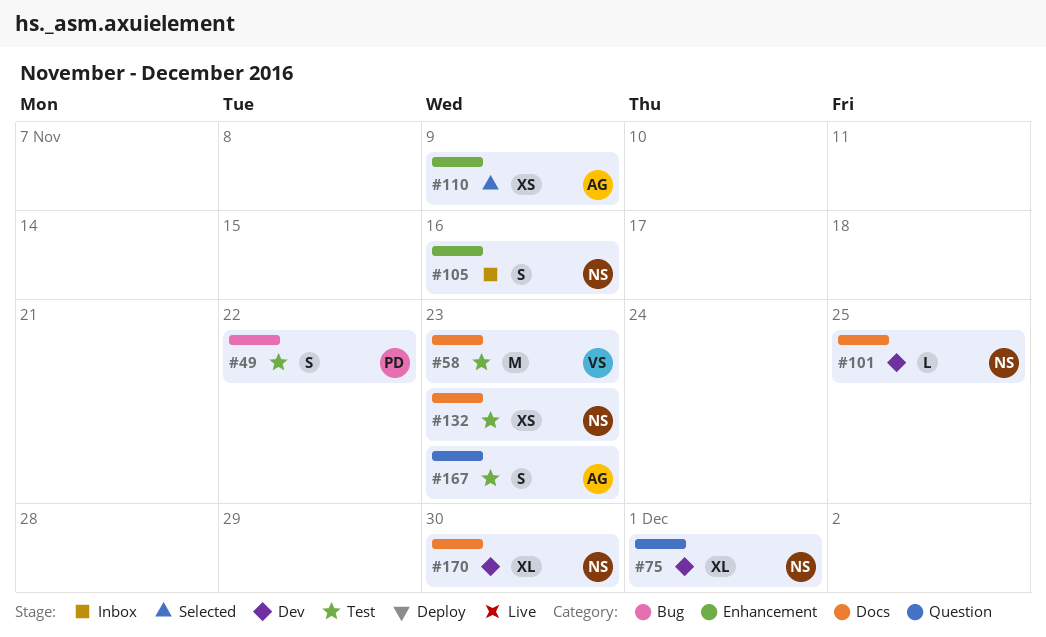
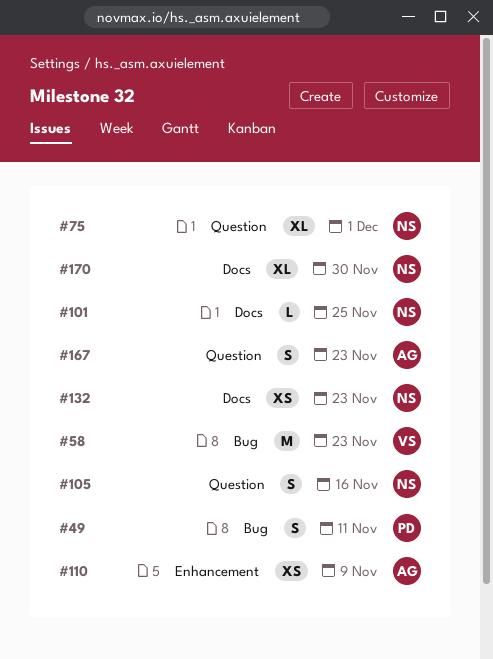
#49, due: Nov 22 -> Nov 11
#58, label: Docs -> Bug
#105, label: Enhancement -> Question

